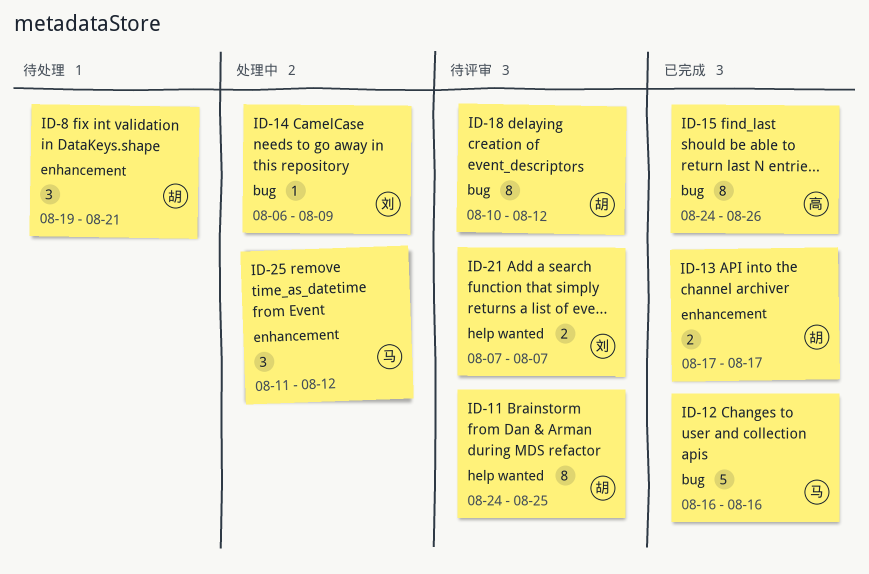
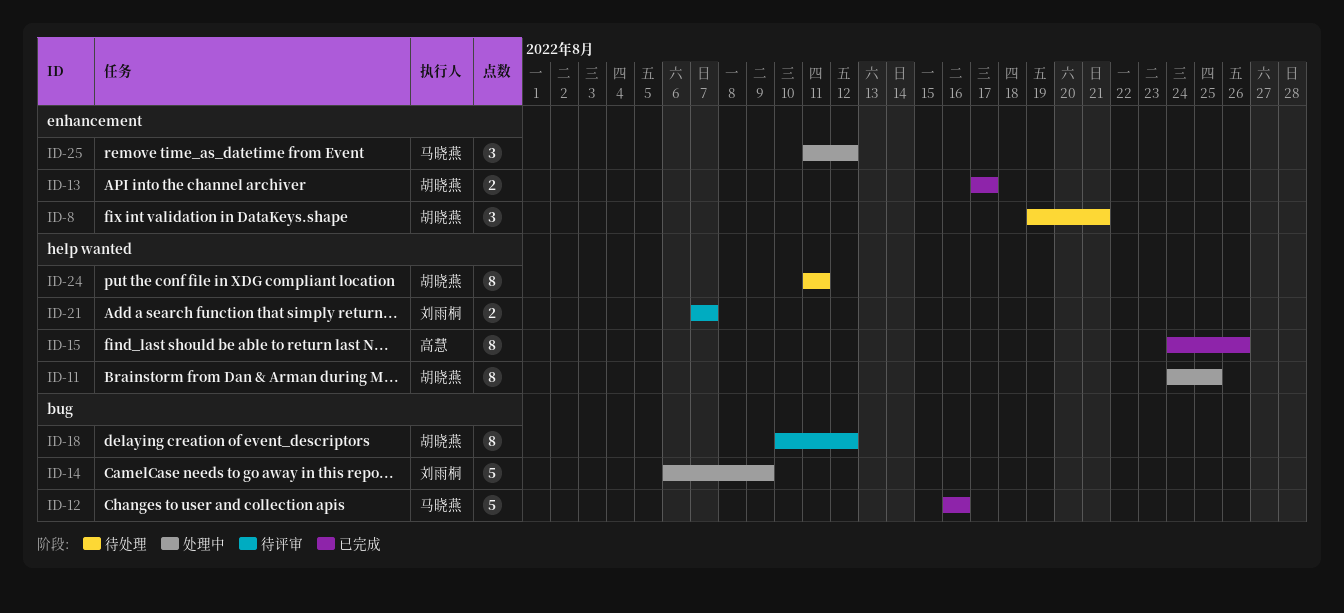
ID-11, status: 待评审 -> 处理中
ID-14, estimate: 1 -> 5
ID-15, label: bug -> help wanted
ID-24: none -> present

